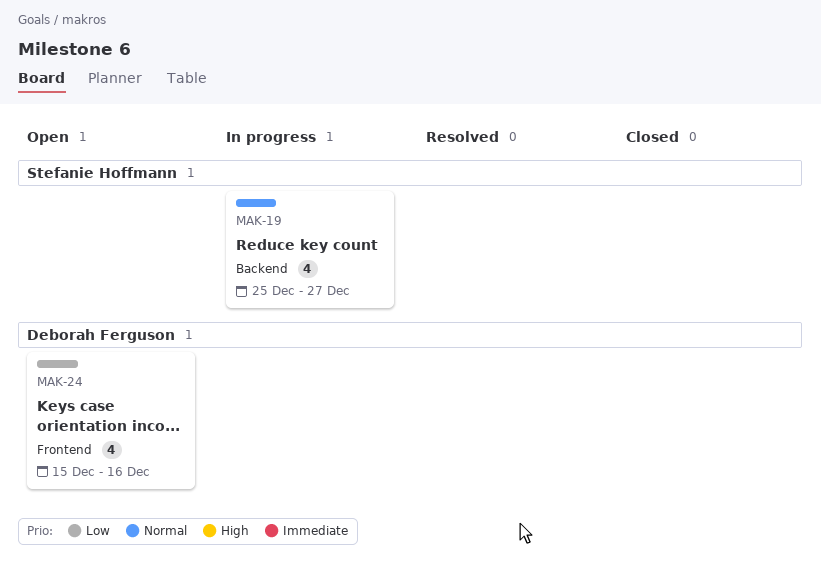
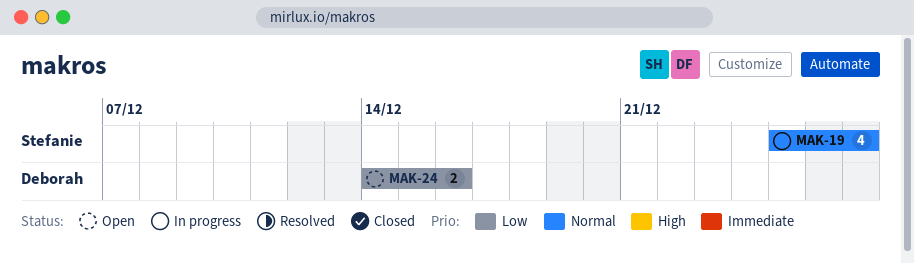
MAK-24, estimate: 4 -> 2
MAK-24, start: Dec 15 -> Dec 14

